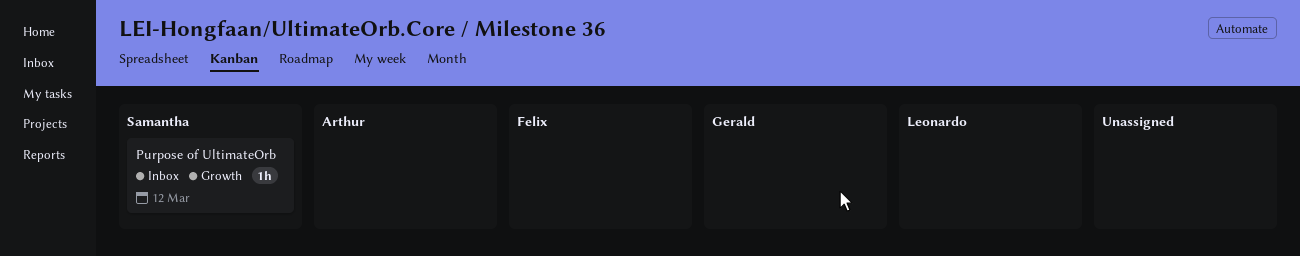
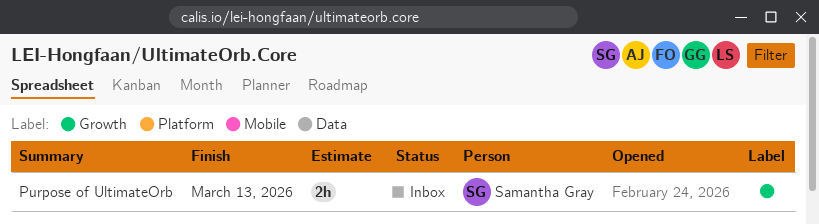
Purpose of UltimateOrb, estimate: 1h -> 2h
Purpose of UltimateOrb, due: Mar 12 -> Mar 13

